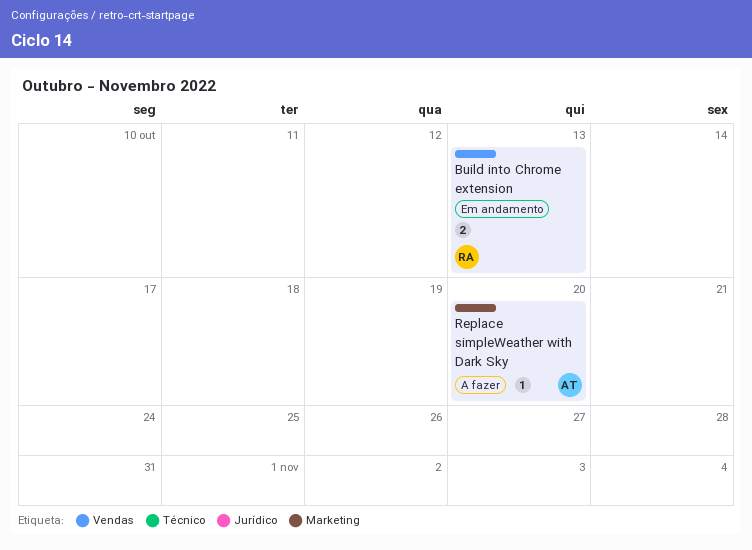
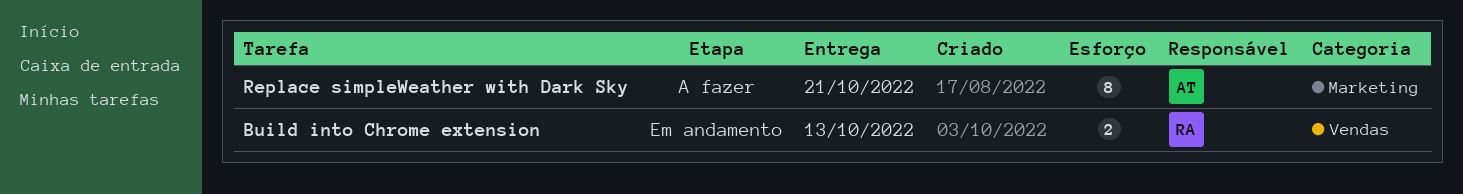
Replace simpleWeather with Dark Sky, estimate: 1 -> 8
Replace simpleWeather with Dark Sky, due: Oct 20 -> Oct 21

